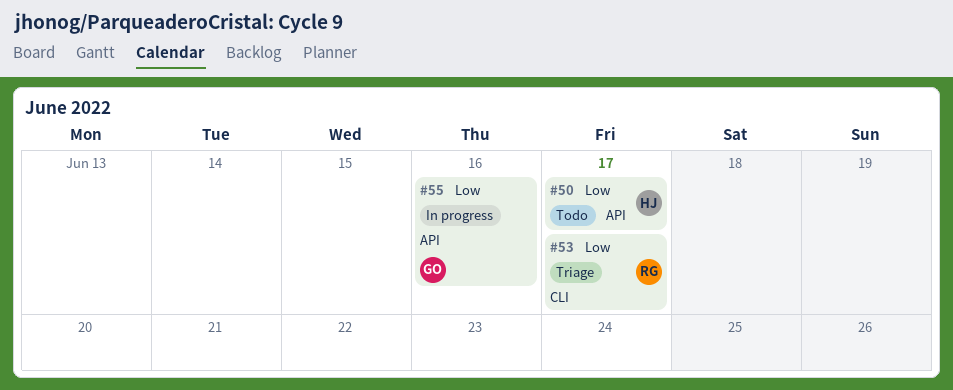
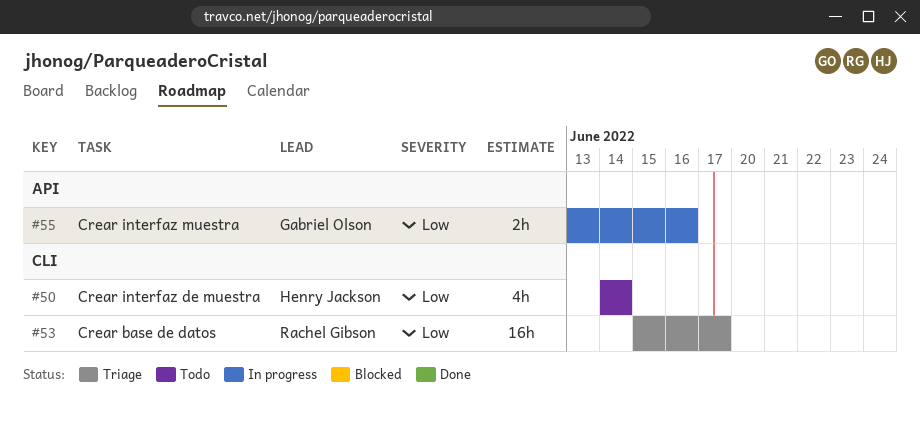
#50, label: API -> CLI
#50, due: Jun 17 -> Jun 14

